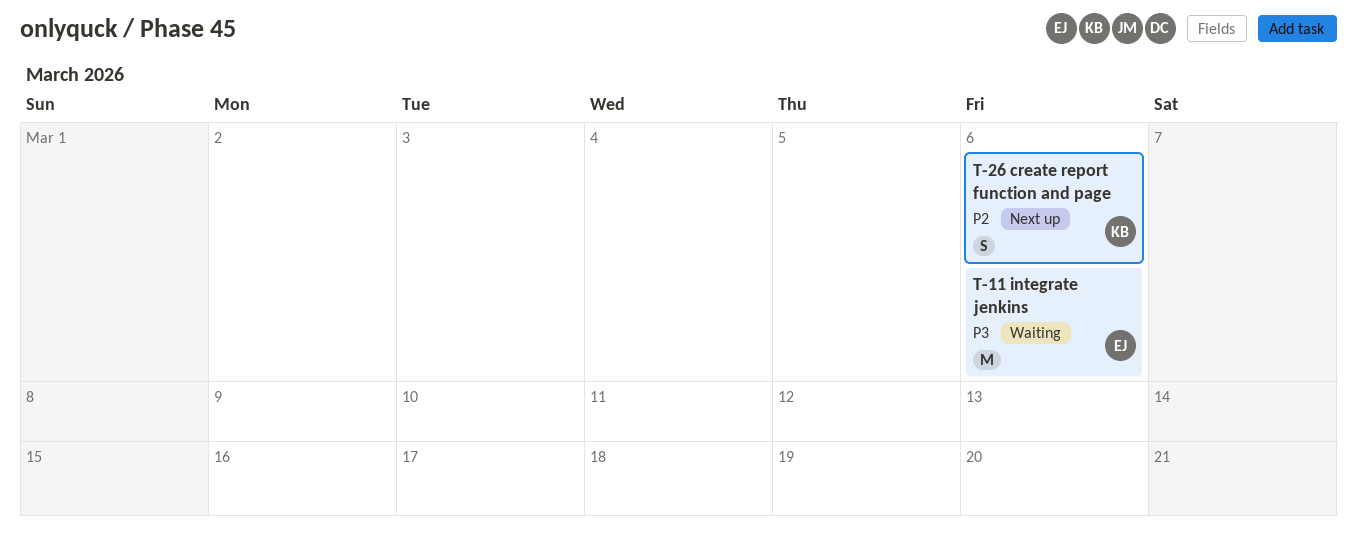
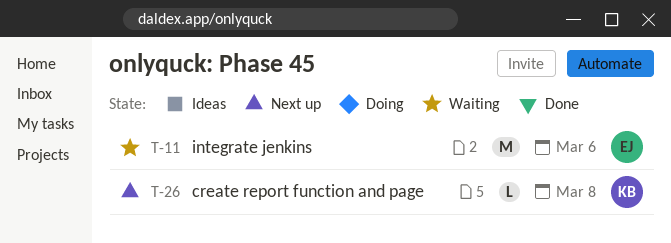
T-26, estimate: S -> L
T-26, due: Mar 6 -> Mar 8

